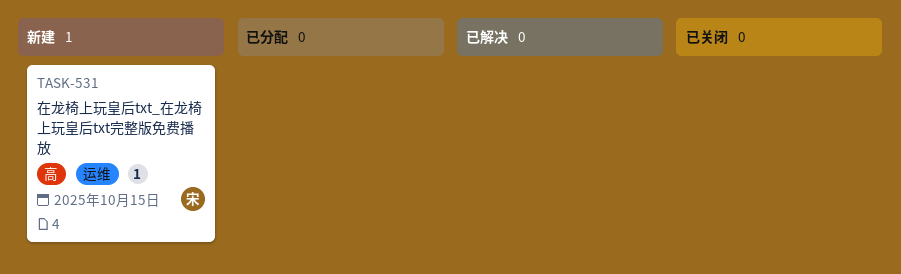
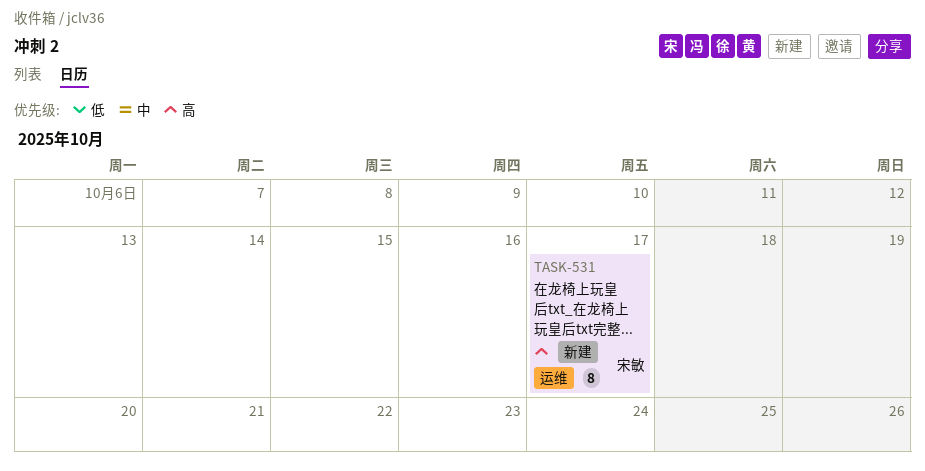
TASK-531, estimate: 1 -> 8
TASK-531, due: Oct 15 -> Oct 17

